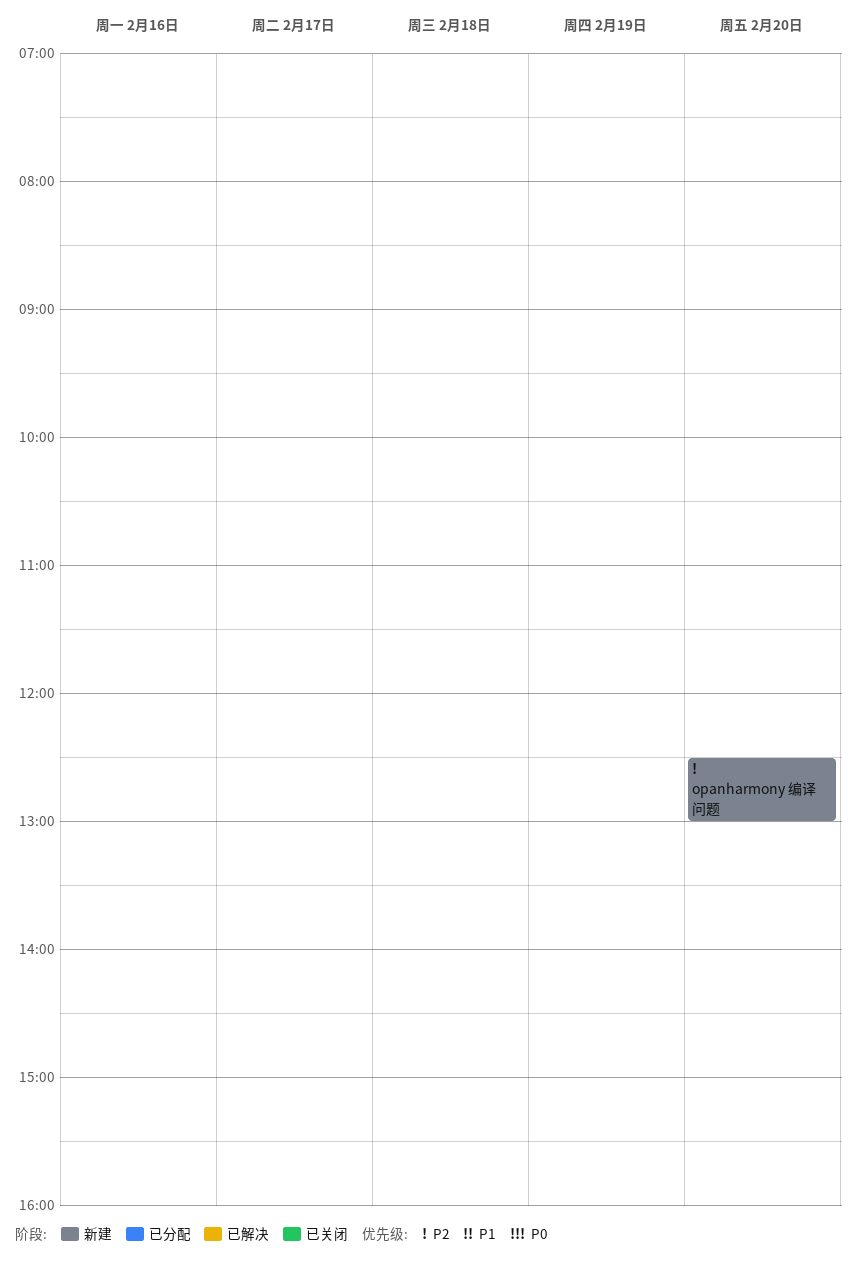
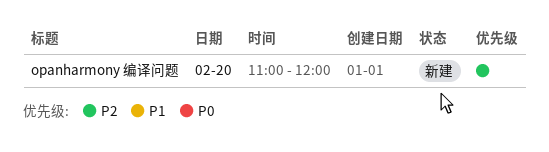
opanharmony 编译问题, begins: 12:30 -> 11:00
opanharmony 编译问题, ends: 13:00 -> 12:00

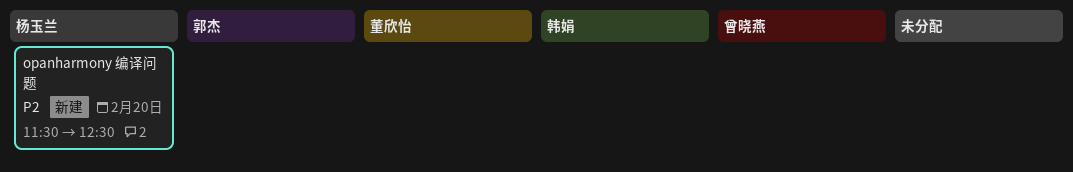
opanharmony 编译问题, begins: 11:00 -> 11:30
opanharmony 编译问题, ends: 12:00 -> 12:30

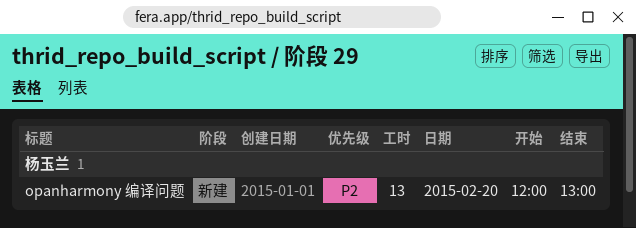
opanharmony 编译问题, begins: 11:30 -> 12:00
opanharmony 编译问题, ends: 12:30 -> 13:00

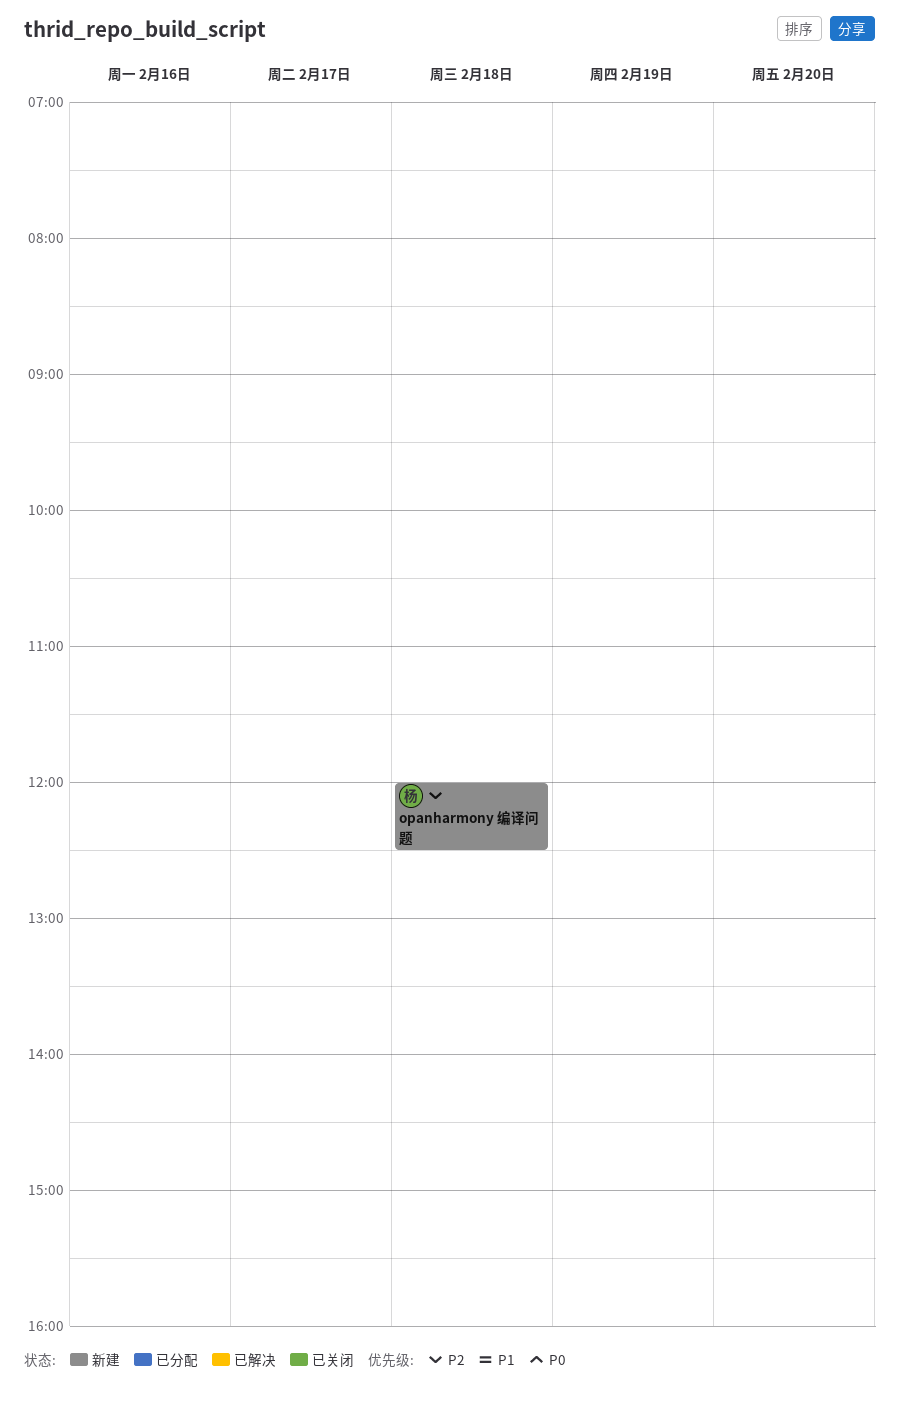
opanharmony 编译问题, day: Feb 20 -> Feb 18
opanharmony 编译问题, ends: 13:00 -> 12:30

